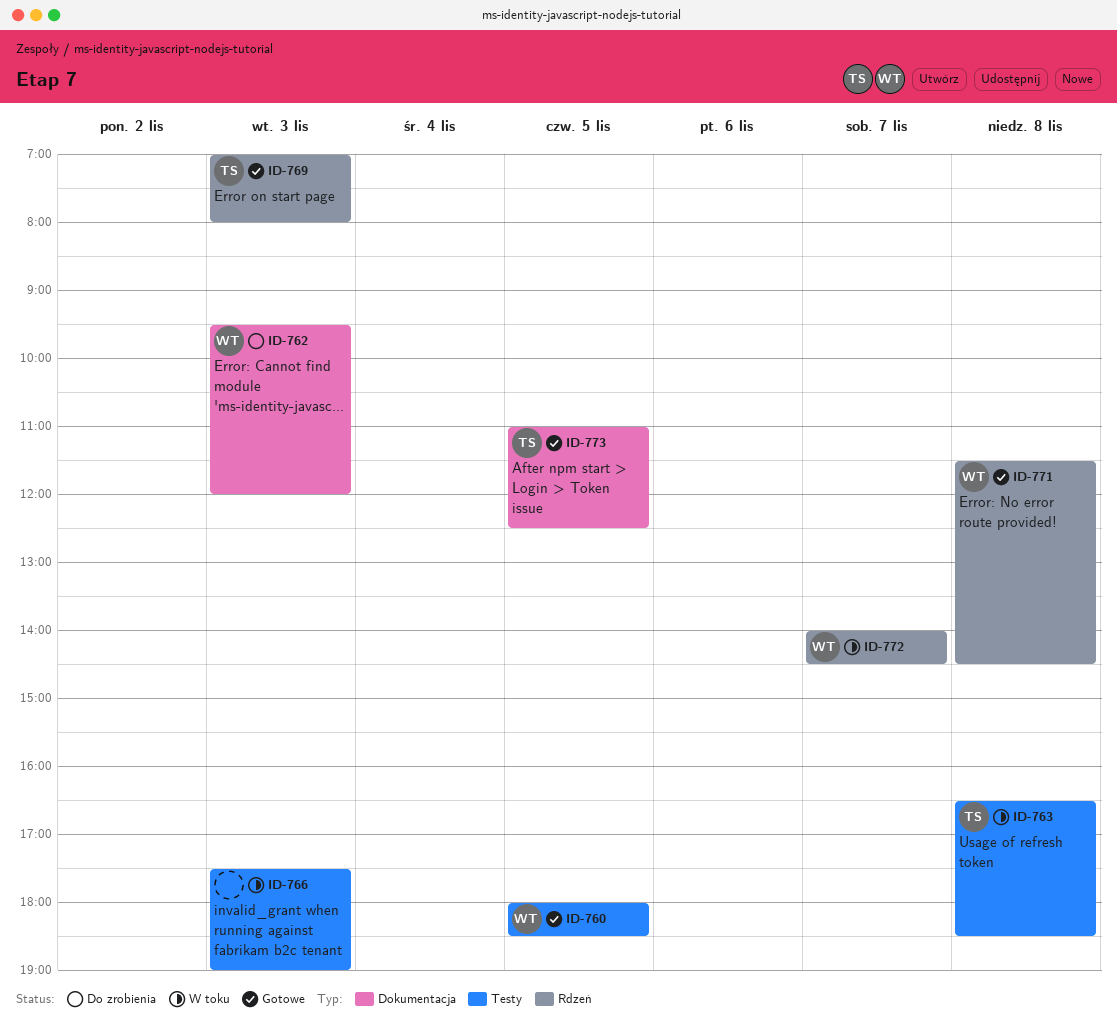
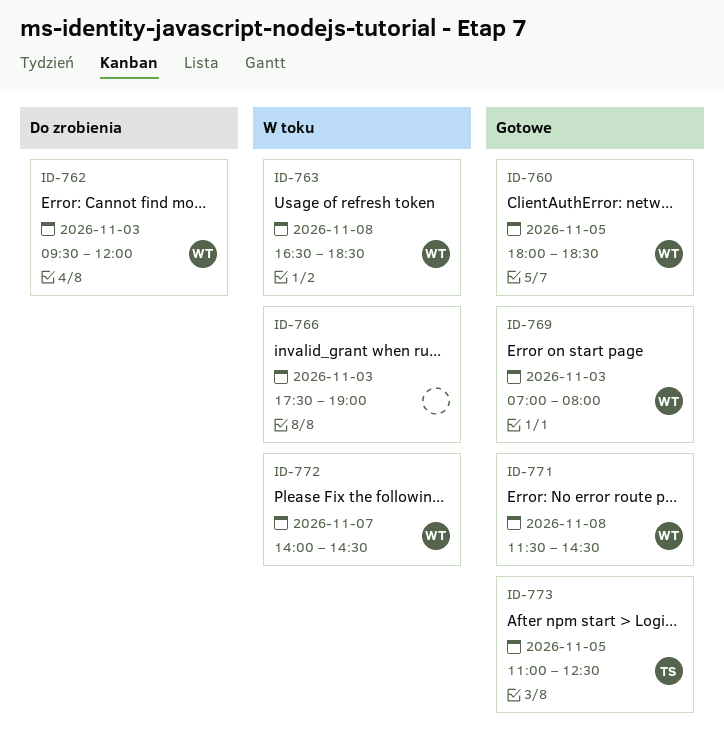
ID-763, owner: TS -> WT
ID-769, owner: TS -> WT

